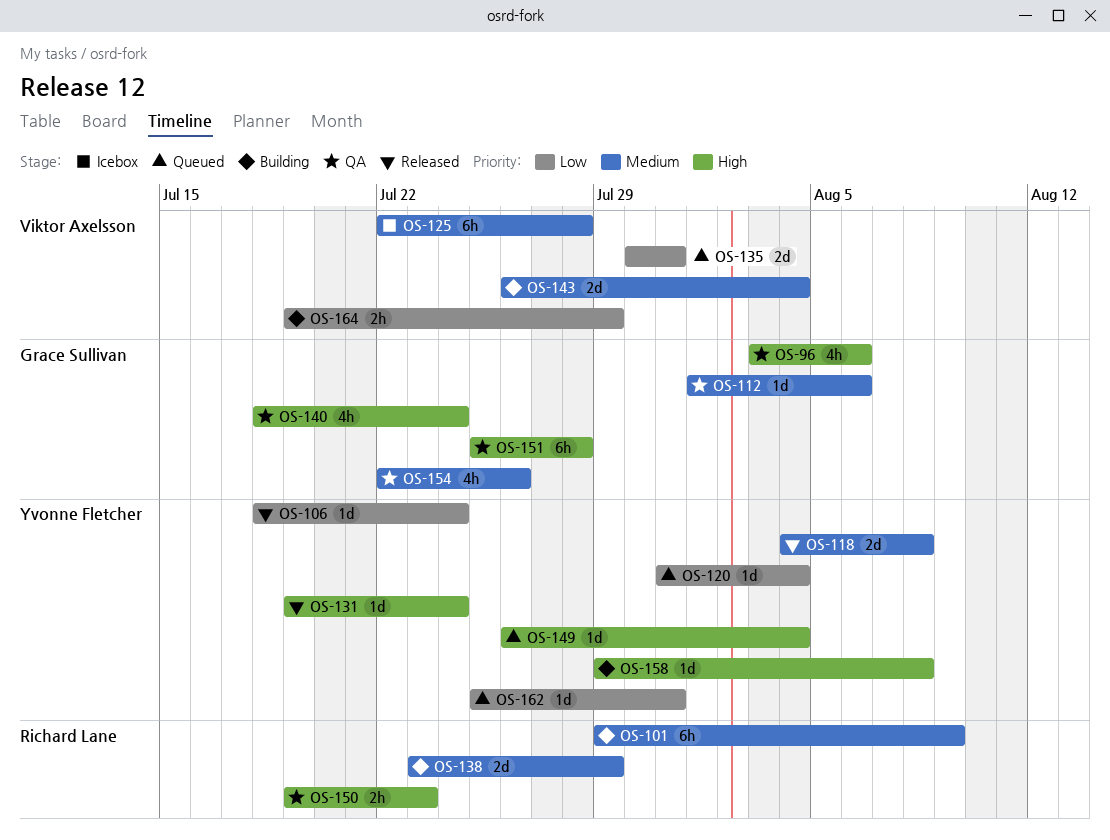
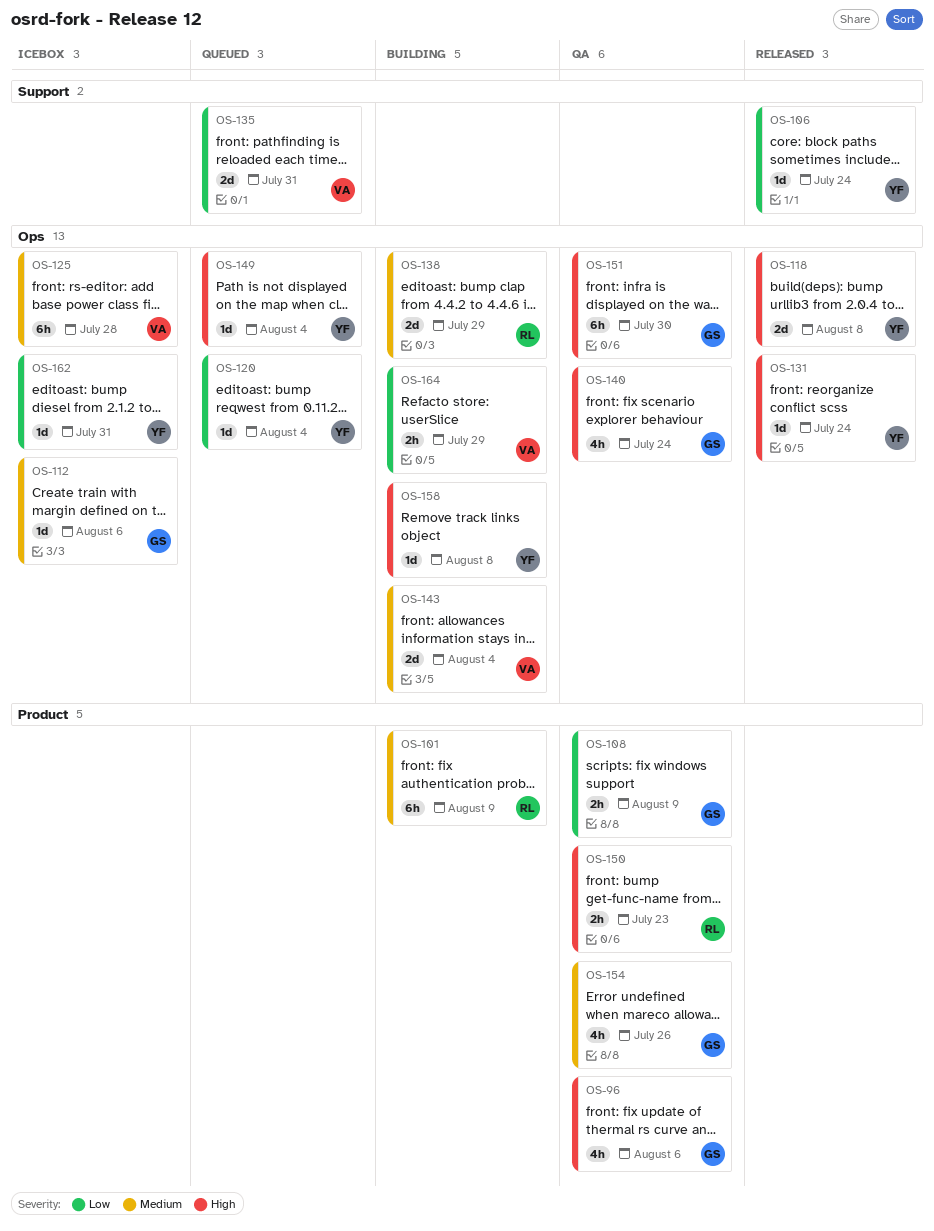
OS-108: none -> present
OS-112, status: QA -> Icebox
OS-118, priority: Medium -> High
OS-151, due: Jul 28 -> Jul 30
OS-162, status: Queued -> Icebox

